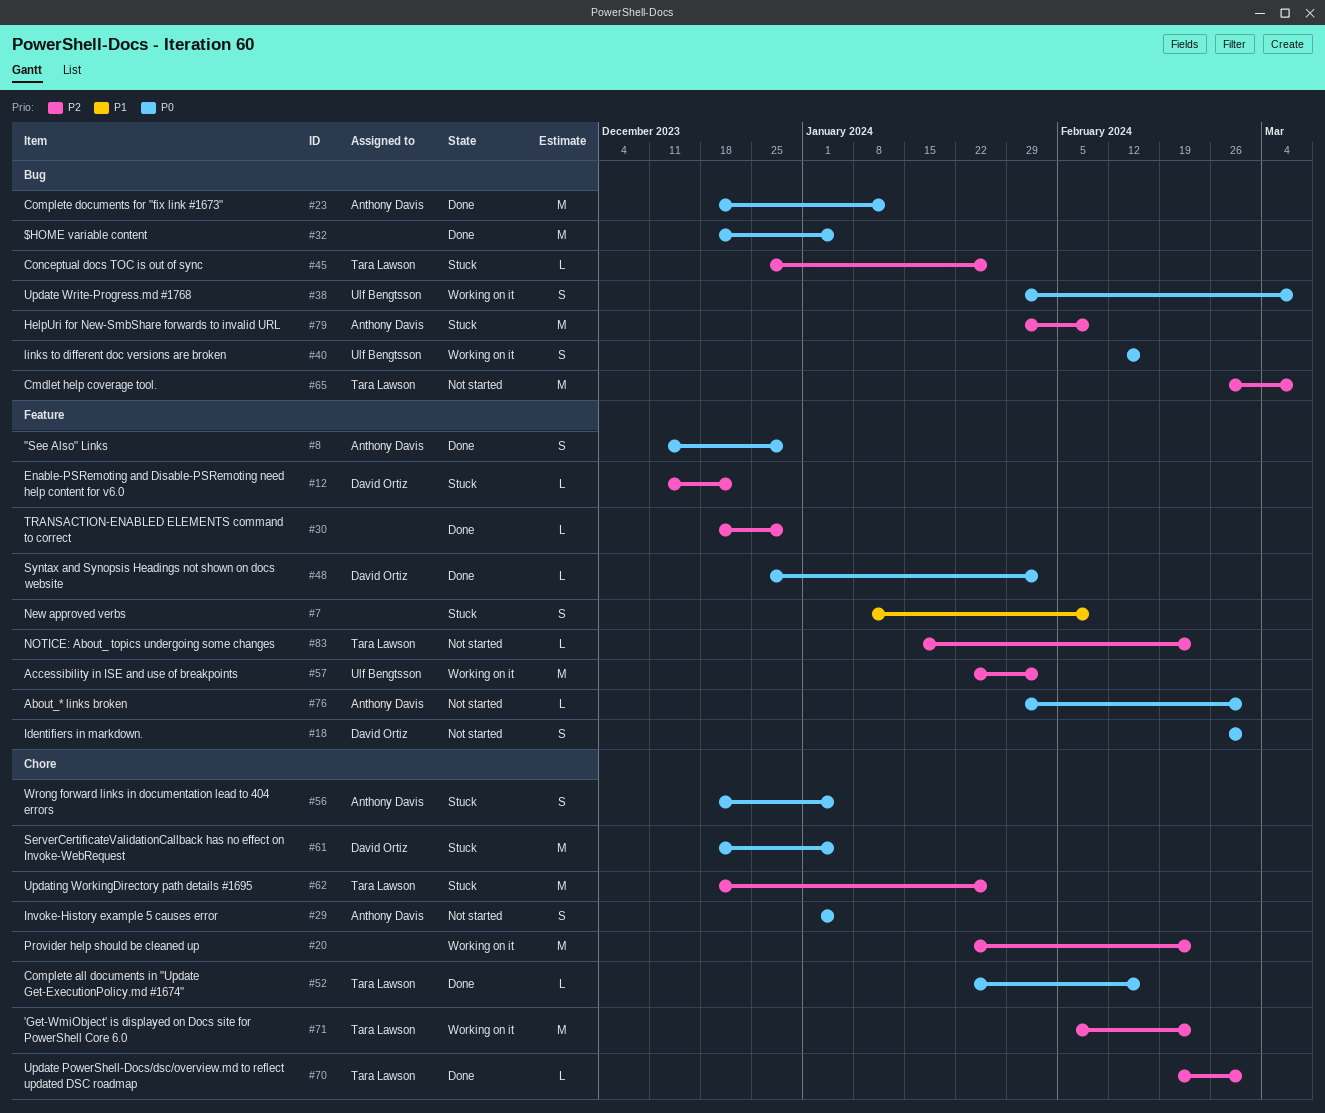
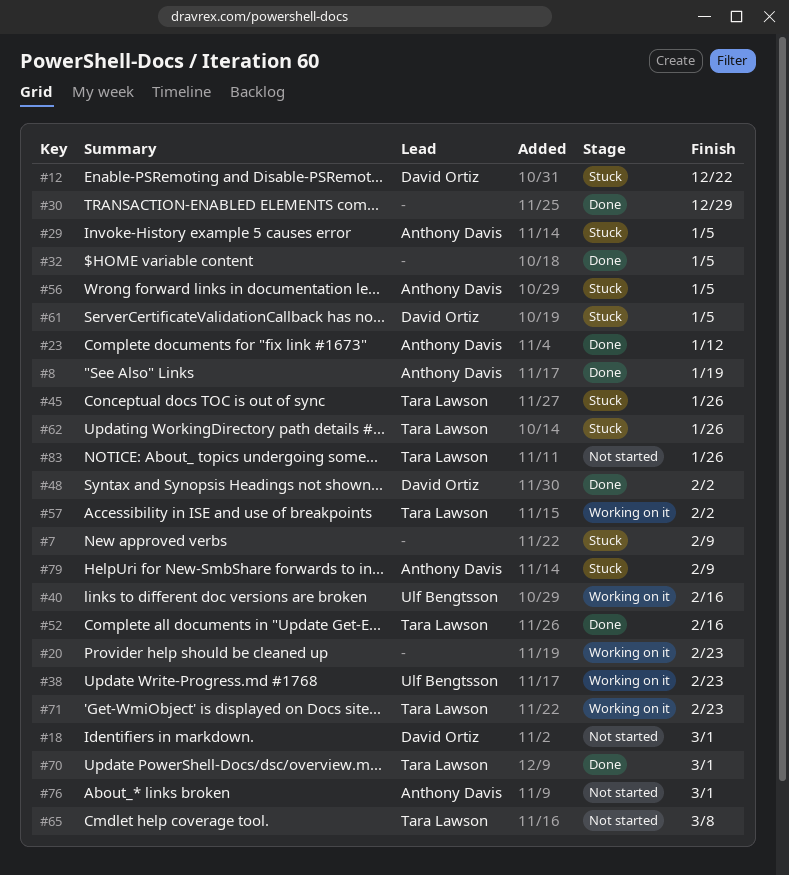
#8, due: Dec 29 -> Jan 19
#29, status: Not started -> Stuck
#38, due: Mar 8 -> Feb 23
#57, owner: Ulf Bengtsson -> Tara Lawson
#83, due: Feb 23 -> Jan 26

